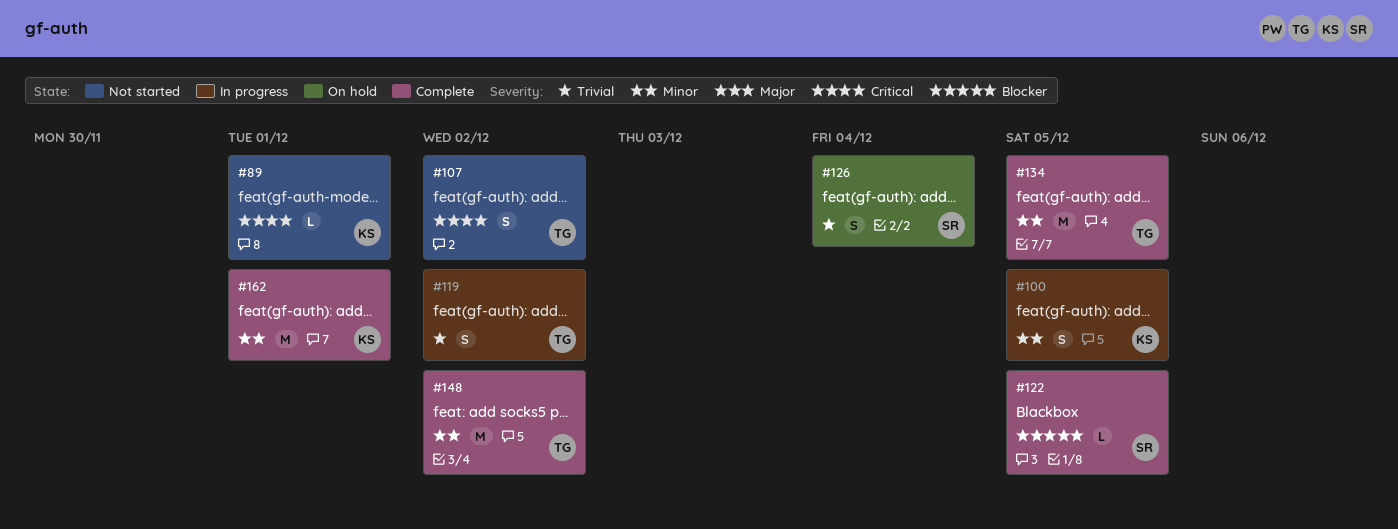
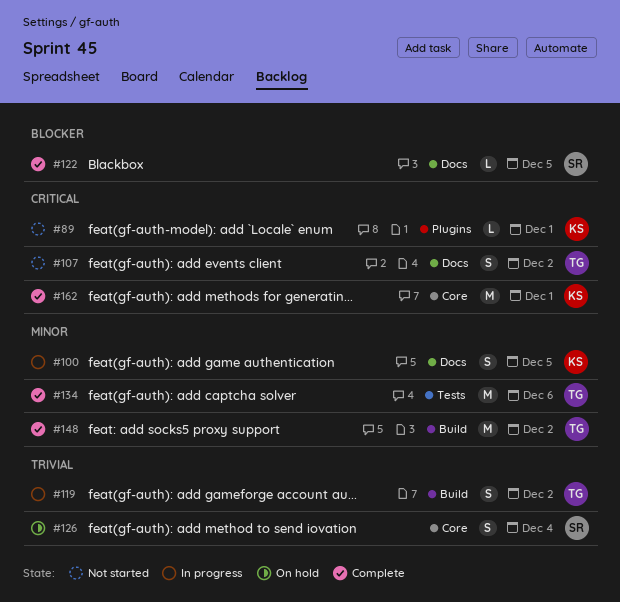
#134, due: Dec 5 -> Dec 6
#162, priority: Minor -> Critical

